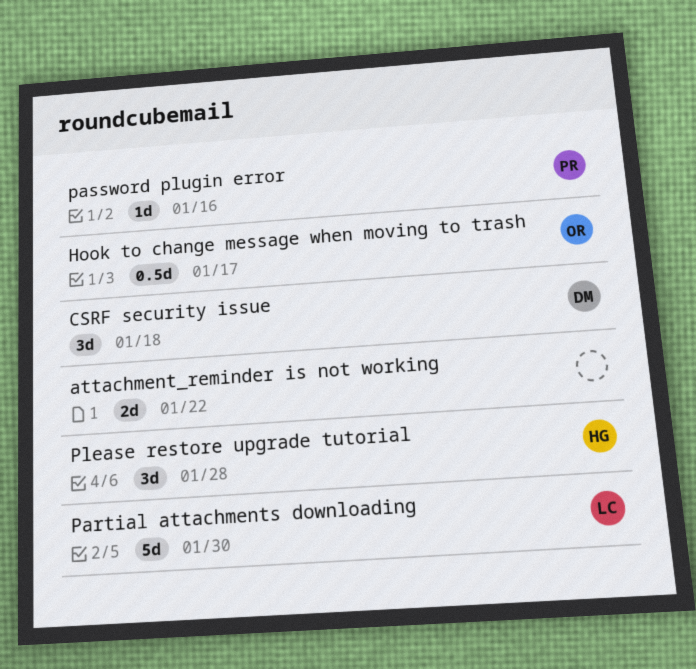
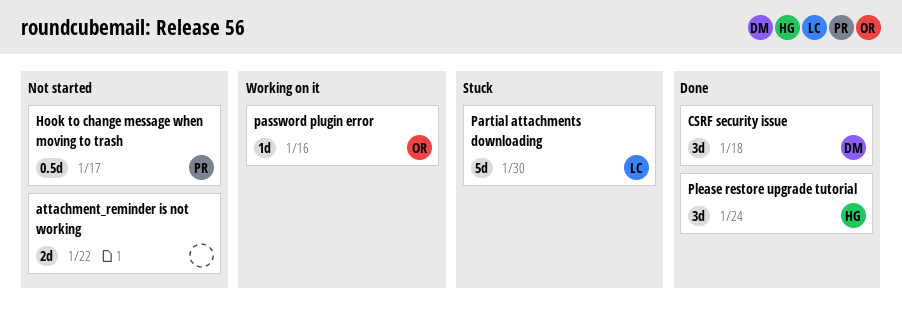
Hook to change message when moving to trash, owner: OR -> PR
password plugin error, owner: PR -> OR
Please restore upgrade tutorial, due: Jan 28 -> Jan 24

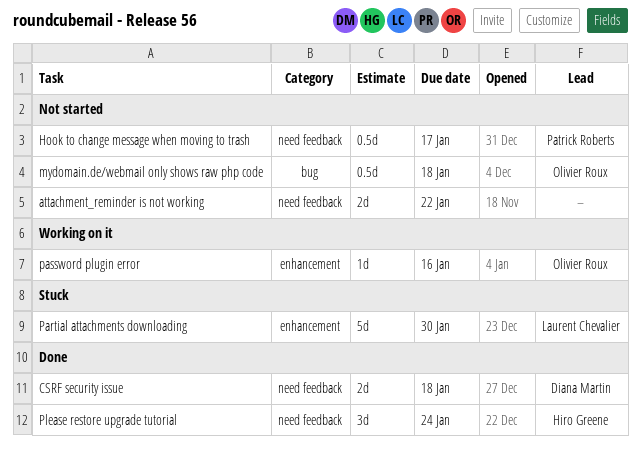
CSRF security issue, estimate: 3d -> 2d
mydomain.de/webmail only shows raw php code: none -> present

